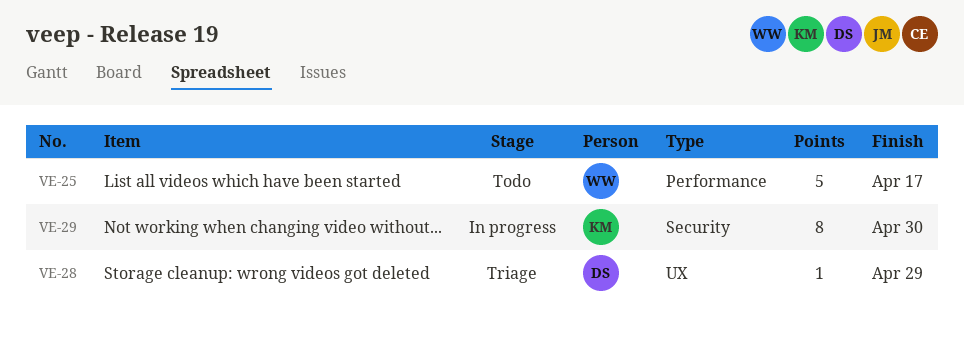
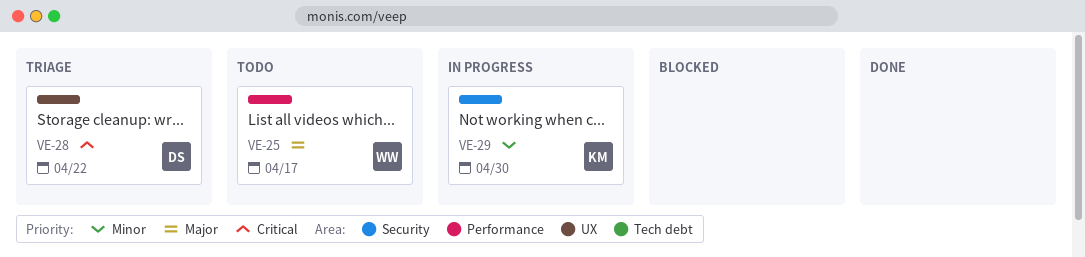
VE-28, due: Apr 29 -> Apr 22

